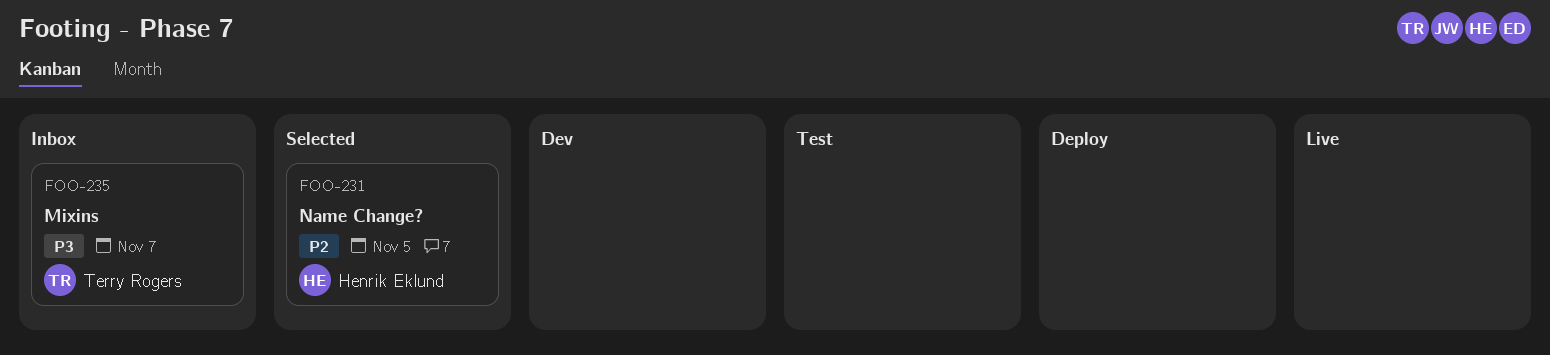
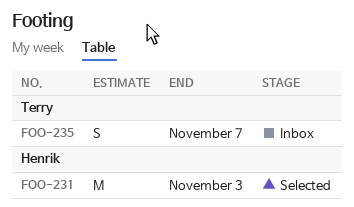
FOO-231, due: Nov 5 -> Nov 3

